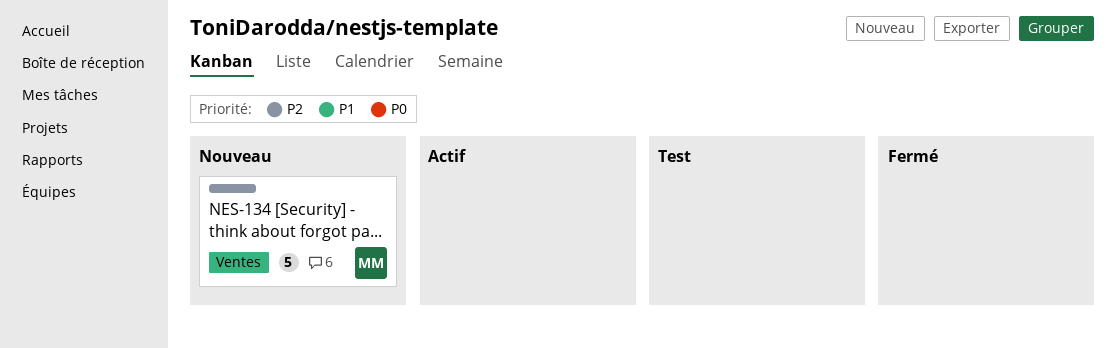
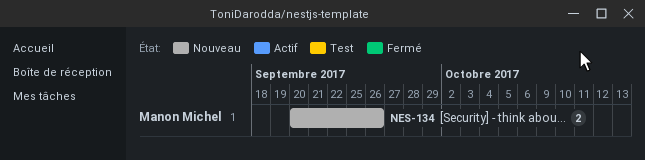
NES-134, estimate: 5 -> 2

